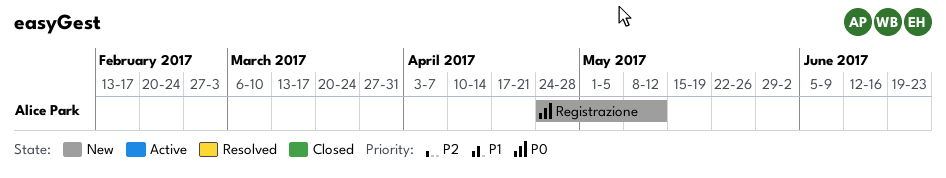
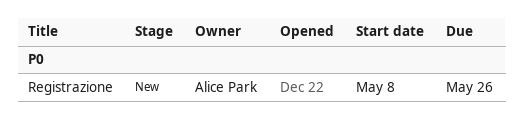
Registrazione, start: Apr 24 -> May 8
Registrazione, due: May 12 -> May 26

